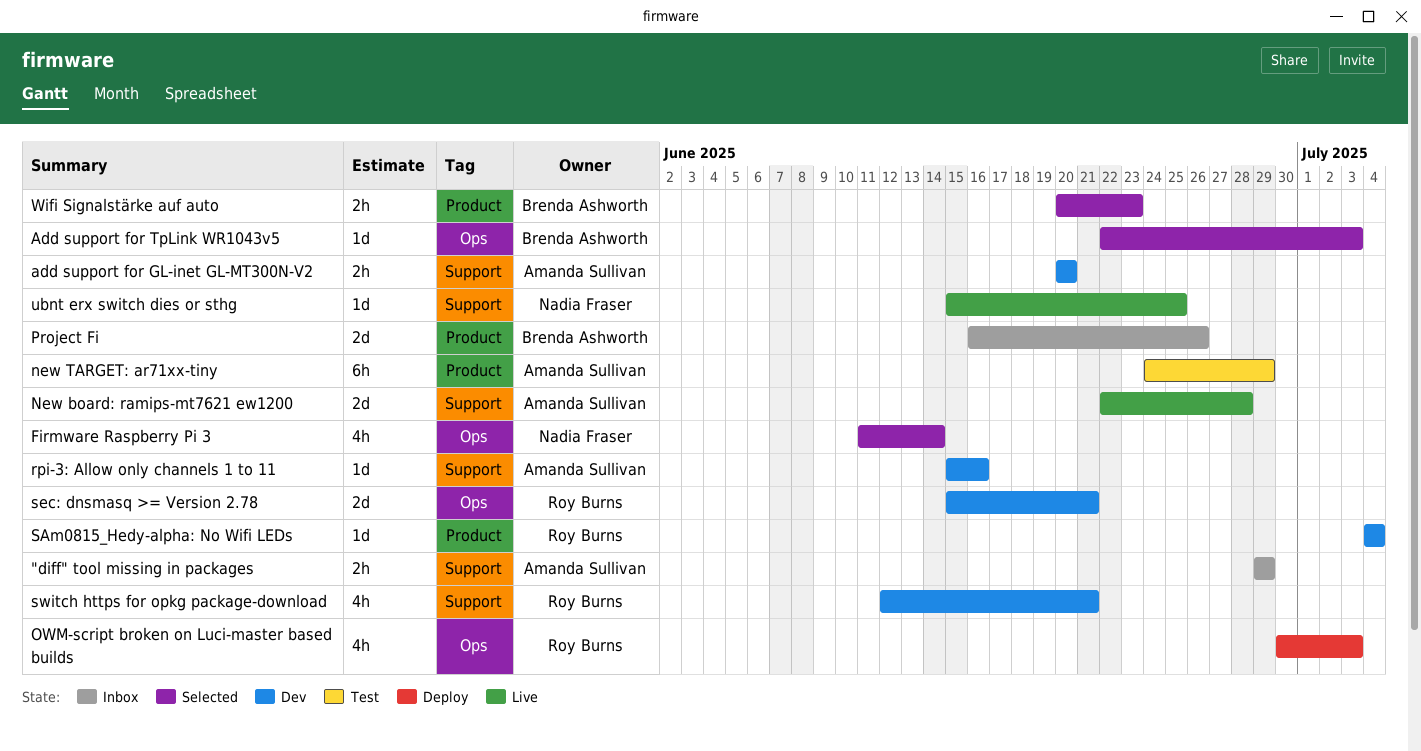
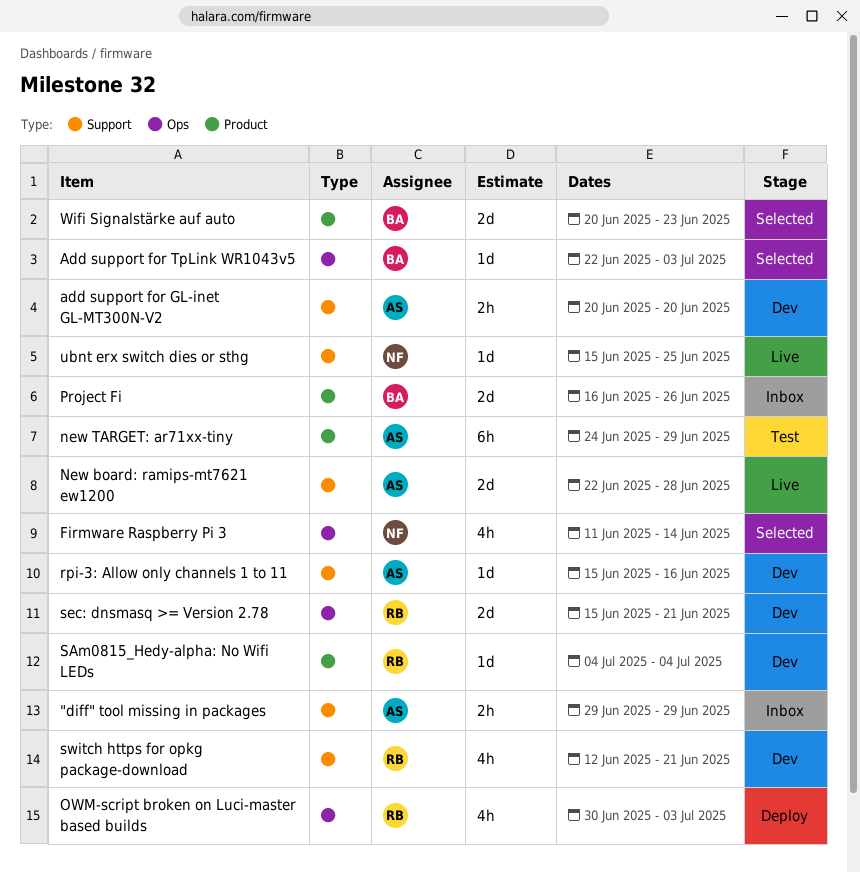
Wifi Signalstärke auf auto, estimate: 2h -> 2d

